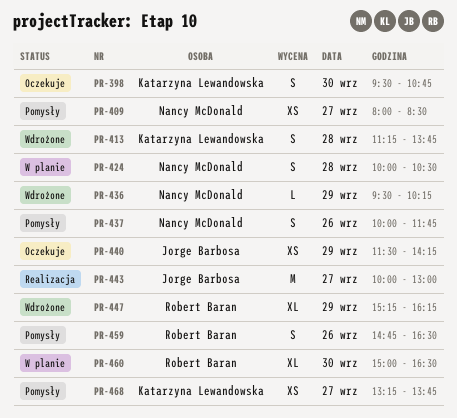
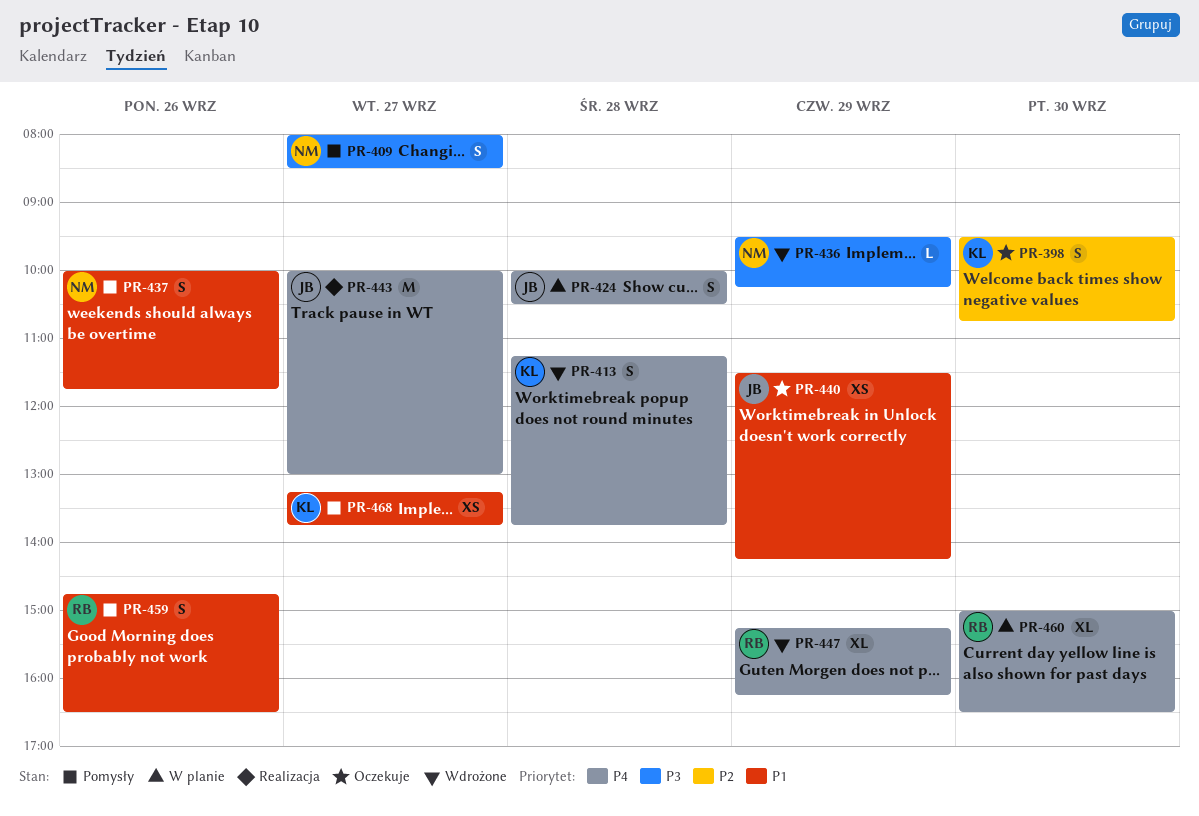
PR-409, estimate: XS -> S
PR-424, owner: Nancy McDonald -> Jorge Barbosa

